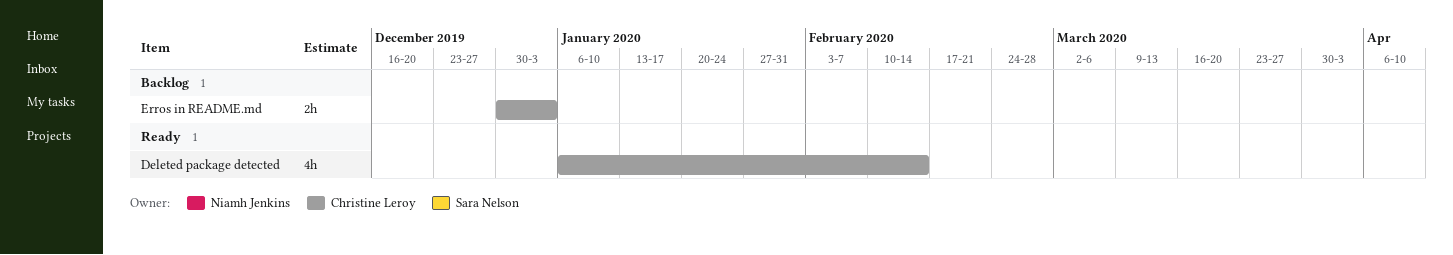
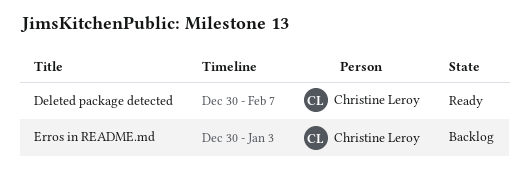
Deleted package detected, start: Jan 6 -> Dec 30
Deleted package detected, due: Feb 14 -> Feb 7

